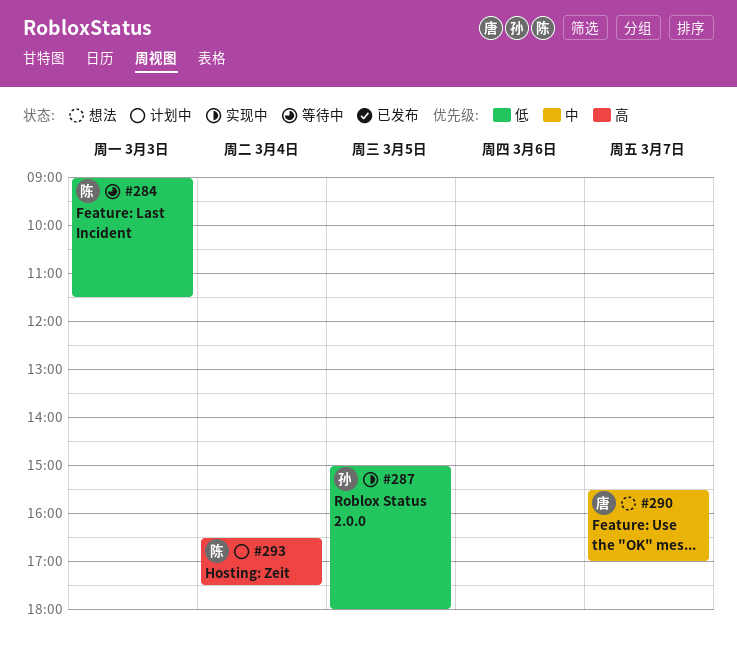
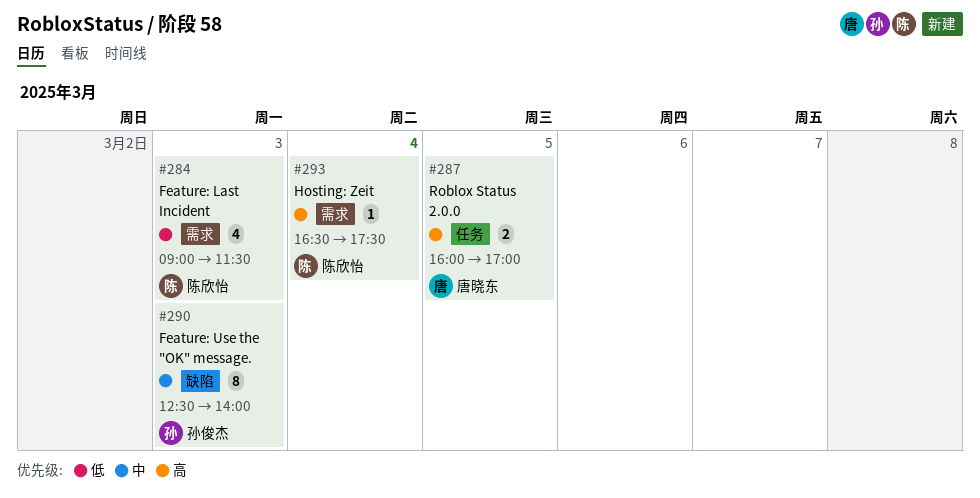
#287, owner: 孙俊杰 -> 唐晓东
#287, priority: 低 -> 高
#287, begins: 15:00 -> 16:00
#287, ends: 18:00 -> 17:00
#290, owner: 唐晓东 -> 孙俊杰
#290, day: Mar 7 -> Mar 3
#290, begins: 15:30 -> 12:30
#290, ends: 17:00 -> 14:00

